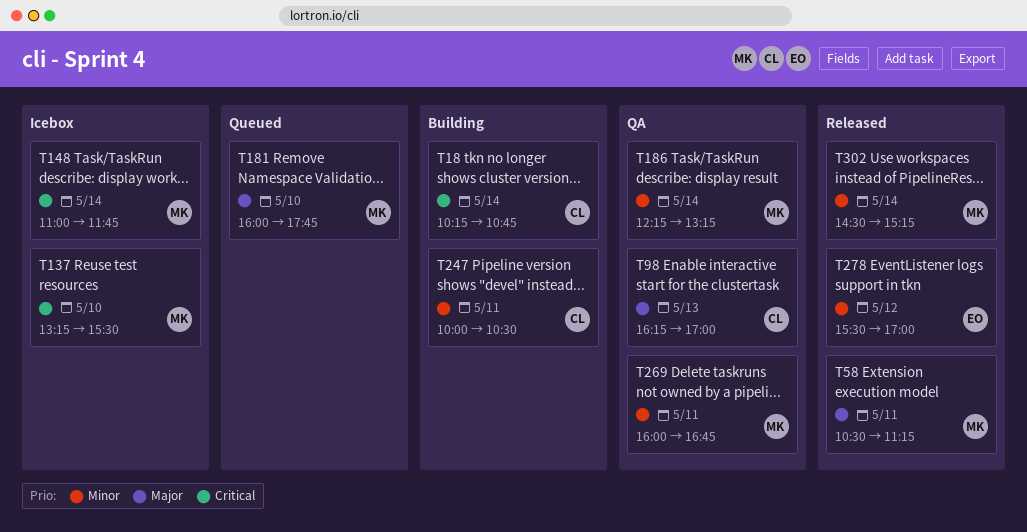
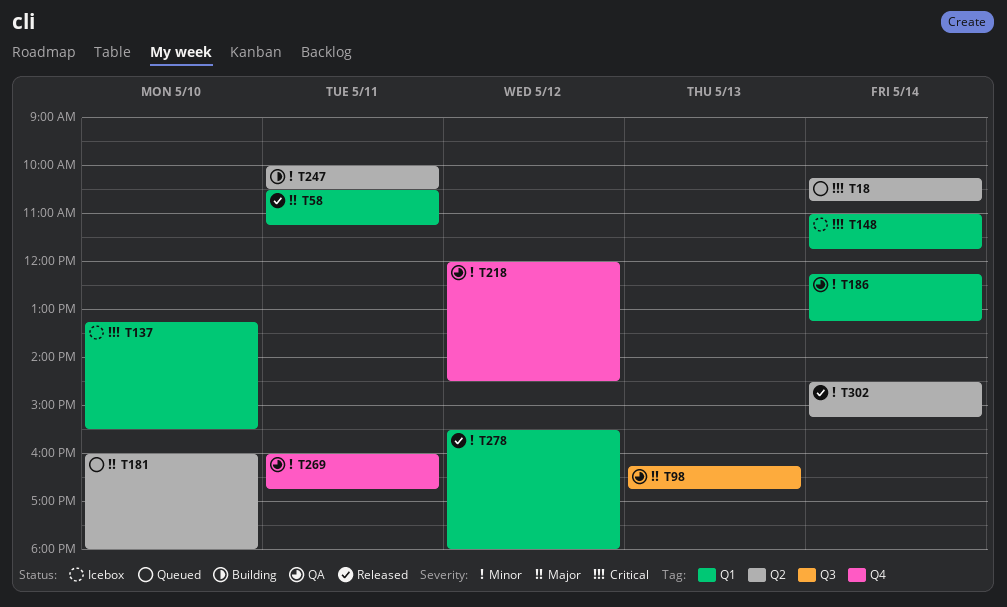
T18, status: Building -> Queued
T98, ends: 17:00 -> 16:45
T181, ends: 17:45 -> 18:00
T218: none -> present
T278, ends: 17:00 -> 18:00

